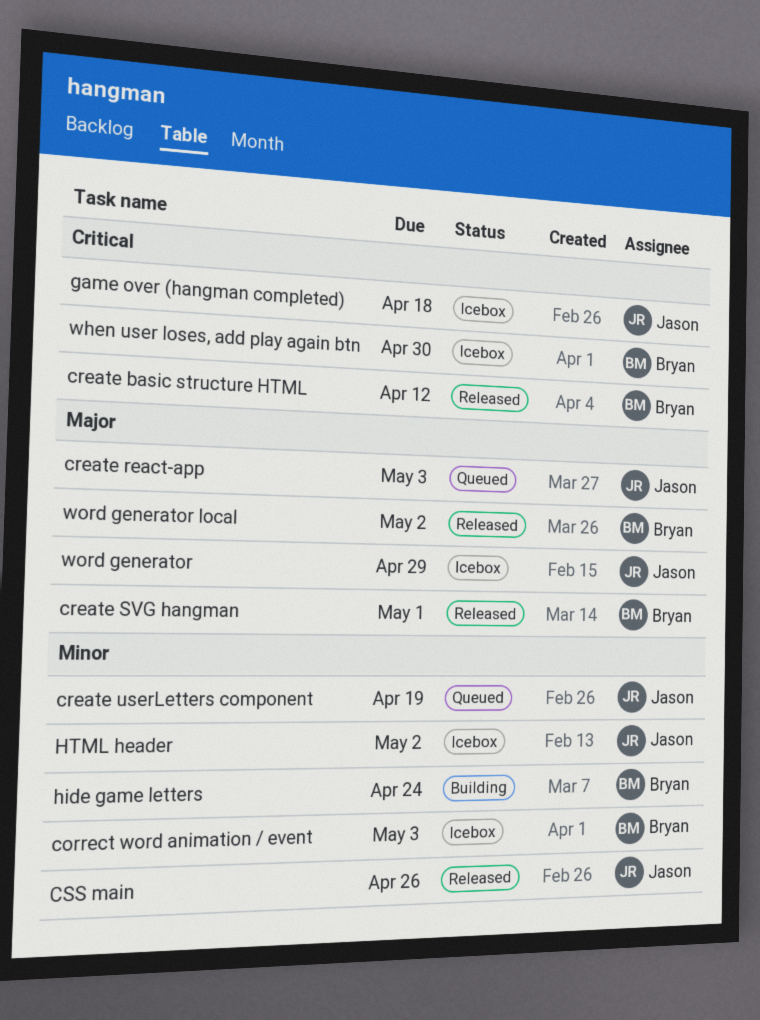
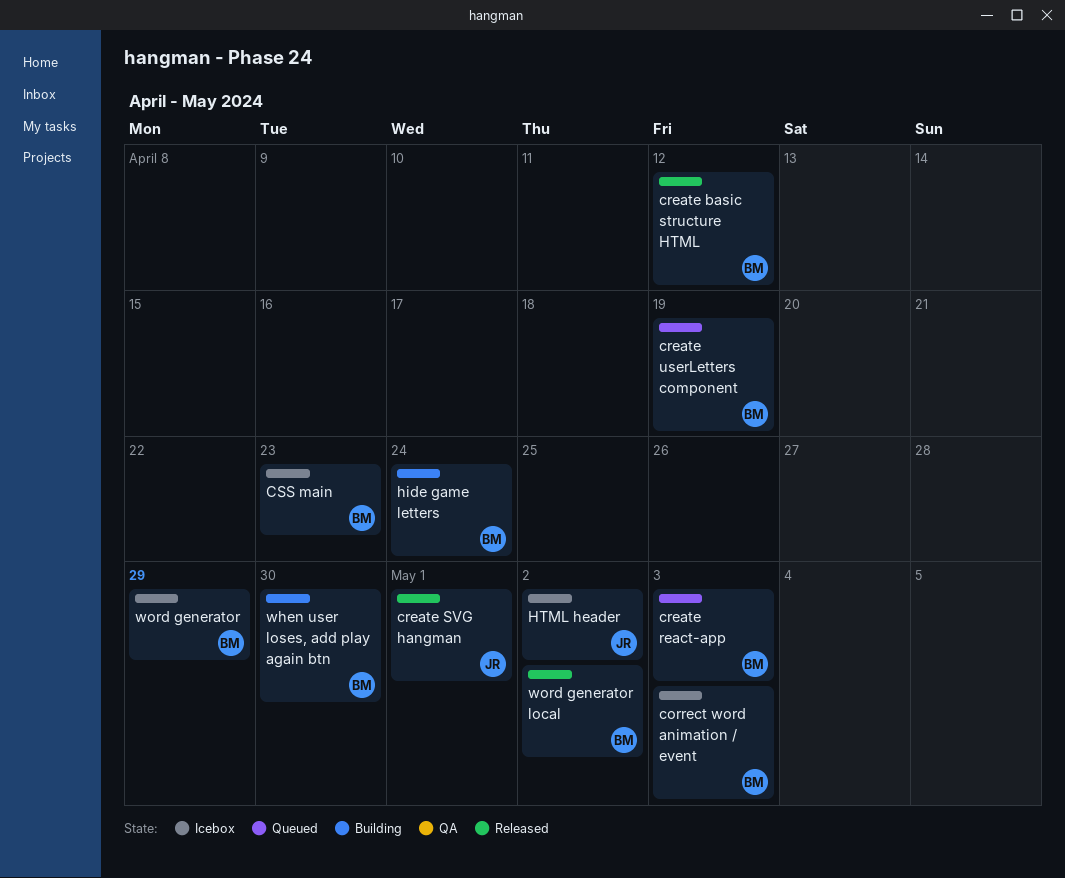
create react-app, owner: Jason -> Bryan
create SVG hangman, owner: Bryan -> Jason
create userLetters component, owner: Jason -> Bryan
CSS main, status: Released -> Icebox
CSS main, owner: Jason -> Bryan
CSS main, due: Apr 26 -> Apr 23
game over (hangman completed): present -> none
when user loses, add play again btn, status: Icebox -> Building
word generator, owner: Jason -> Bryan

